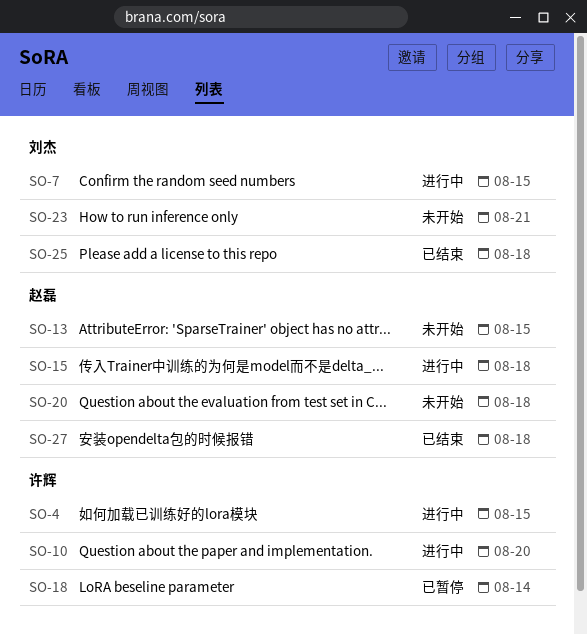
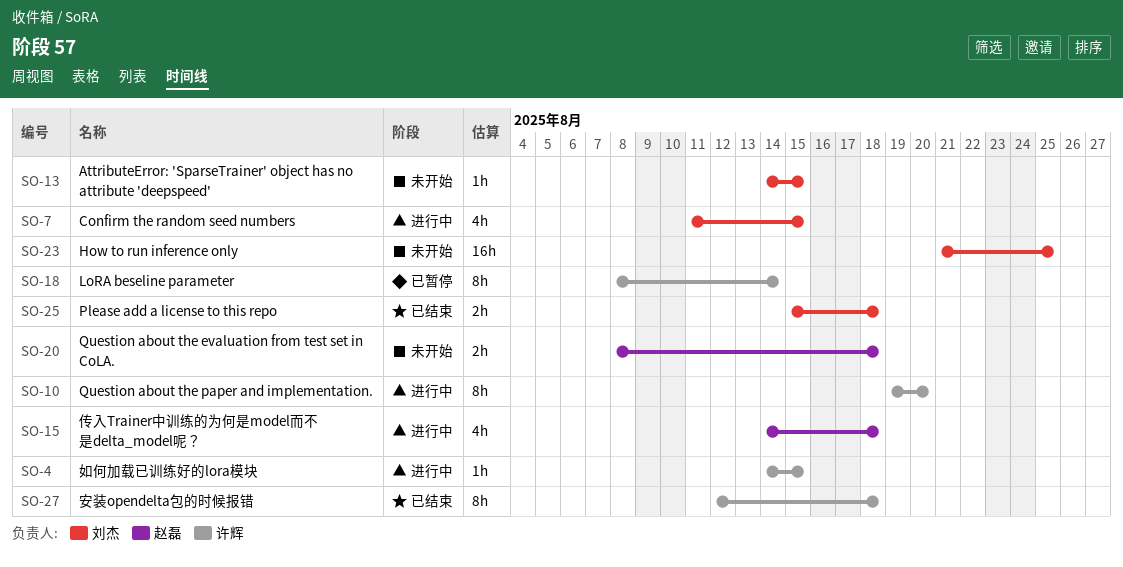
SO-13, owner: 赵磊 -> 刘杰
SO-23, due: Aug 21 -> Aug 25
SO-27, owner: 赵磊 -> 许辉

